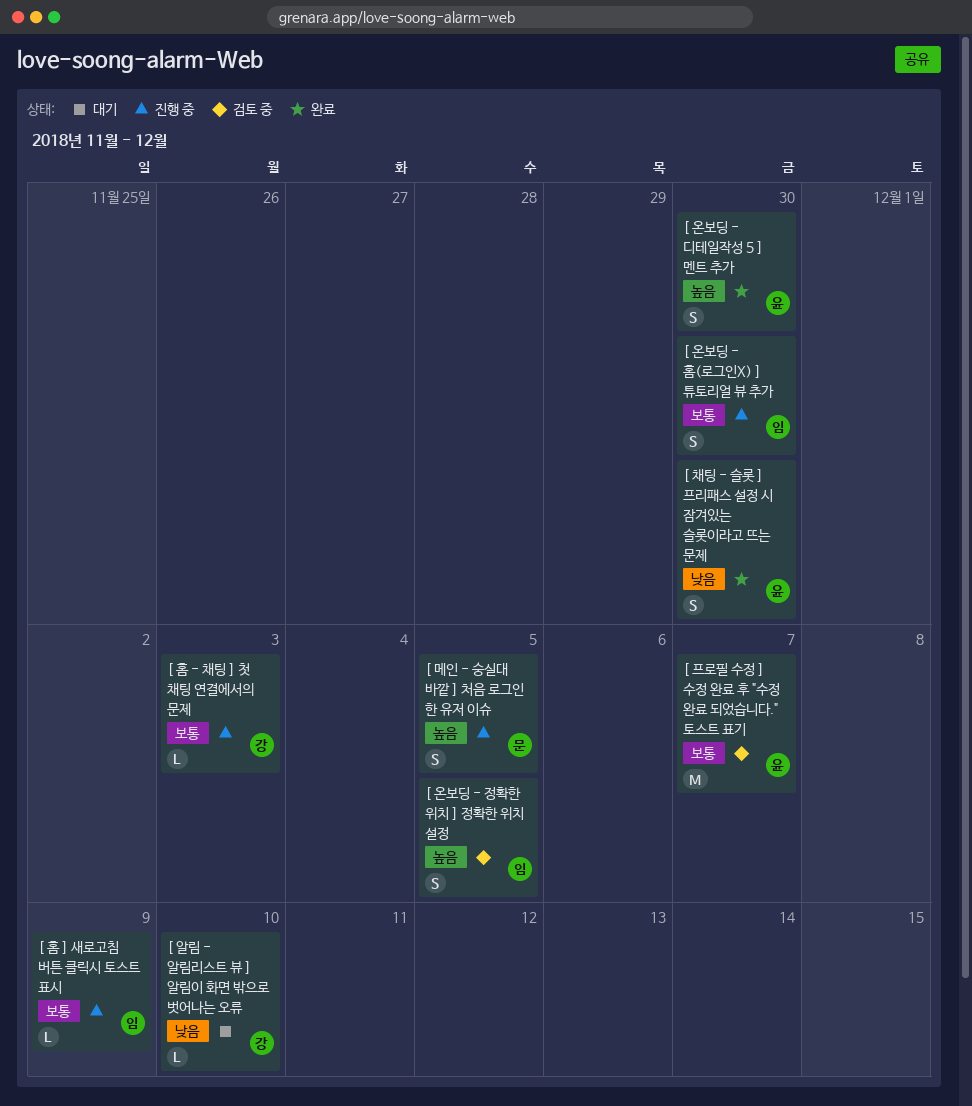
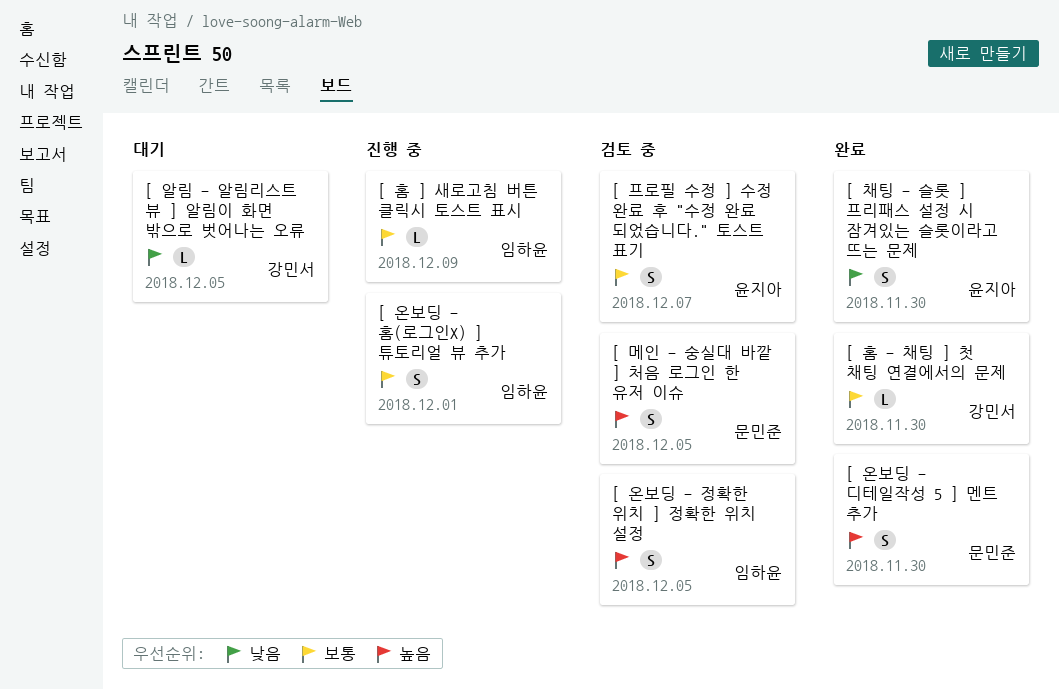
[ 메인 - 숭실대 바깥 ] 처음 로그인 한 유저 이슈, status: 진행 중 -> 검토 중
[ 알림 - 알림리스트 뷰 ] 알림이 화면 밖으로 벗어나는 오류, due: Dec 10 -> Dec 5
[ 온보딩 - 디테일작성 5 ] 멘트 추가, owner: 윤지아 -> 문민준
[ 온보딩 - 홈(로그인X) ] 튜토리얼 뷰 추가, due: Nov 30 -> Dec 1
[ 프로필 수정 ] 수정 완료 후 "수정 완료 되었습니다." 토스트 표기, estimate: M -> S
[ 홈 - 채팅 ] 첫 채팅 연결에서의 문제, status: 진행 중 -> 완료
[ 홈 - 채팅 ] 첫 채팅 연결에서의 문제, due: Dec 3 -> Nov 30

